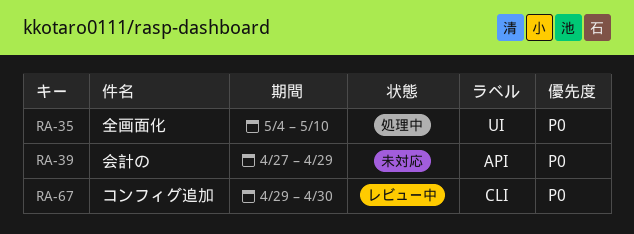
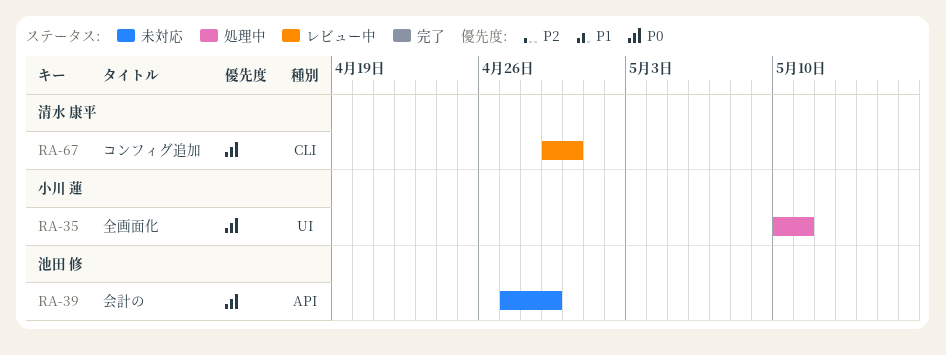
RA-35, start: May 4 -> May 10
RA-35, due: May 10 -> May 11

